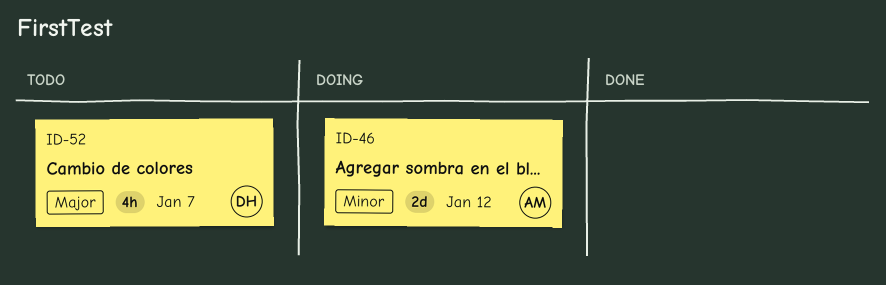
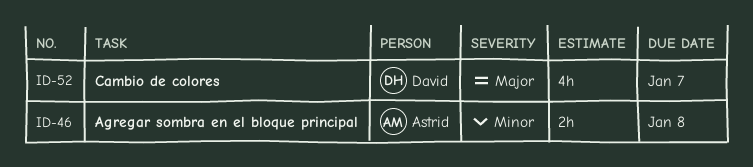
ID-46, estimate: 2d -> 2h
ID-46, due: Jan 12 -> Jan 8

